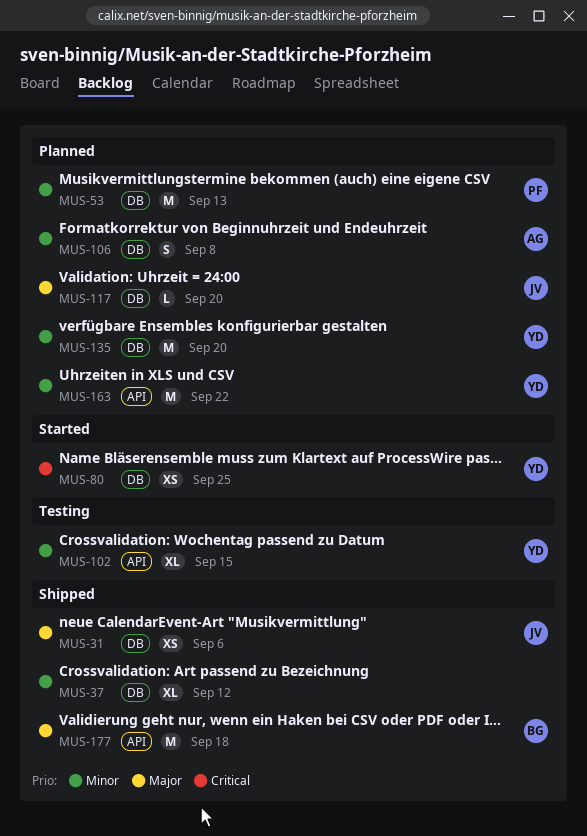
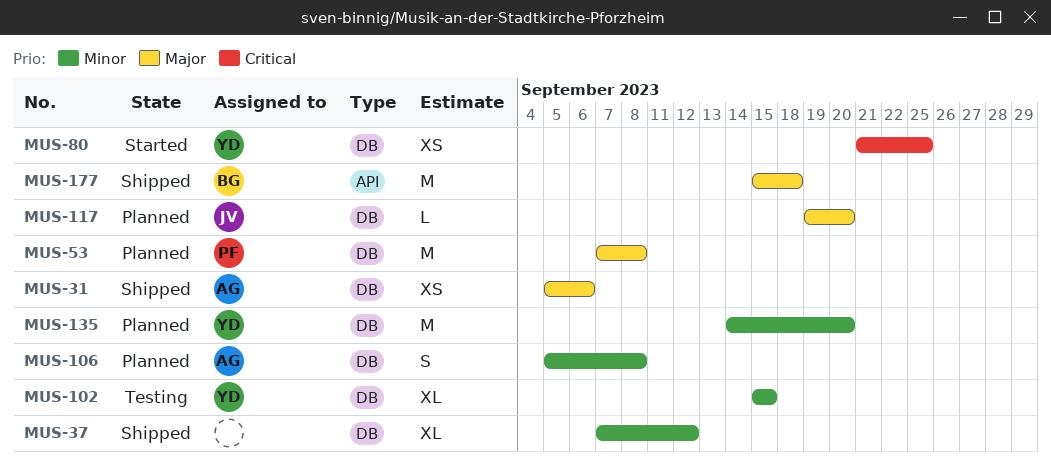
MUS-31, owner: JV -> AG
MUS-53, priority: Minor -> Major
MUS-53, due: Sep 13 -> Sep 8
MUS-102, label: API -> DB
MUS-163: present -> none

